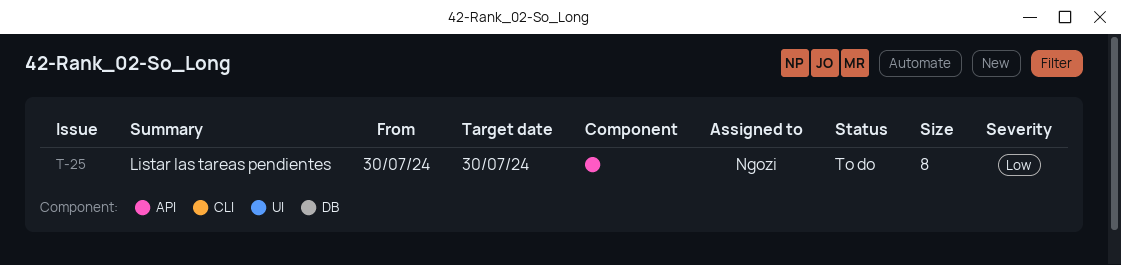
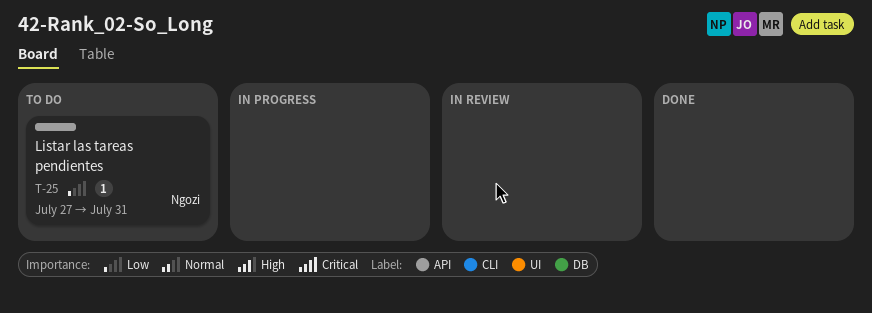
T-25, estimate: 8 -> 1
T-25, start: Jul 30 -> Jul 27
T-25, due: Jul 30 -> Jul 31

